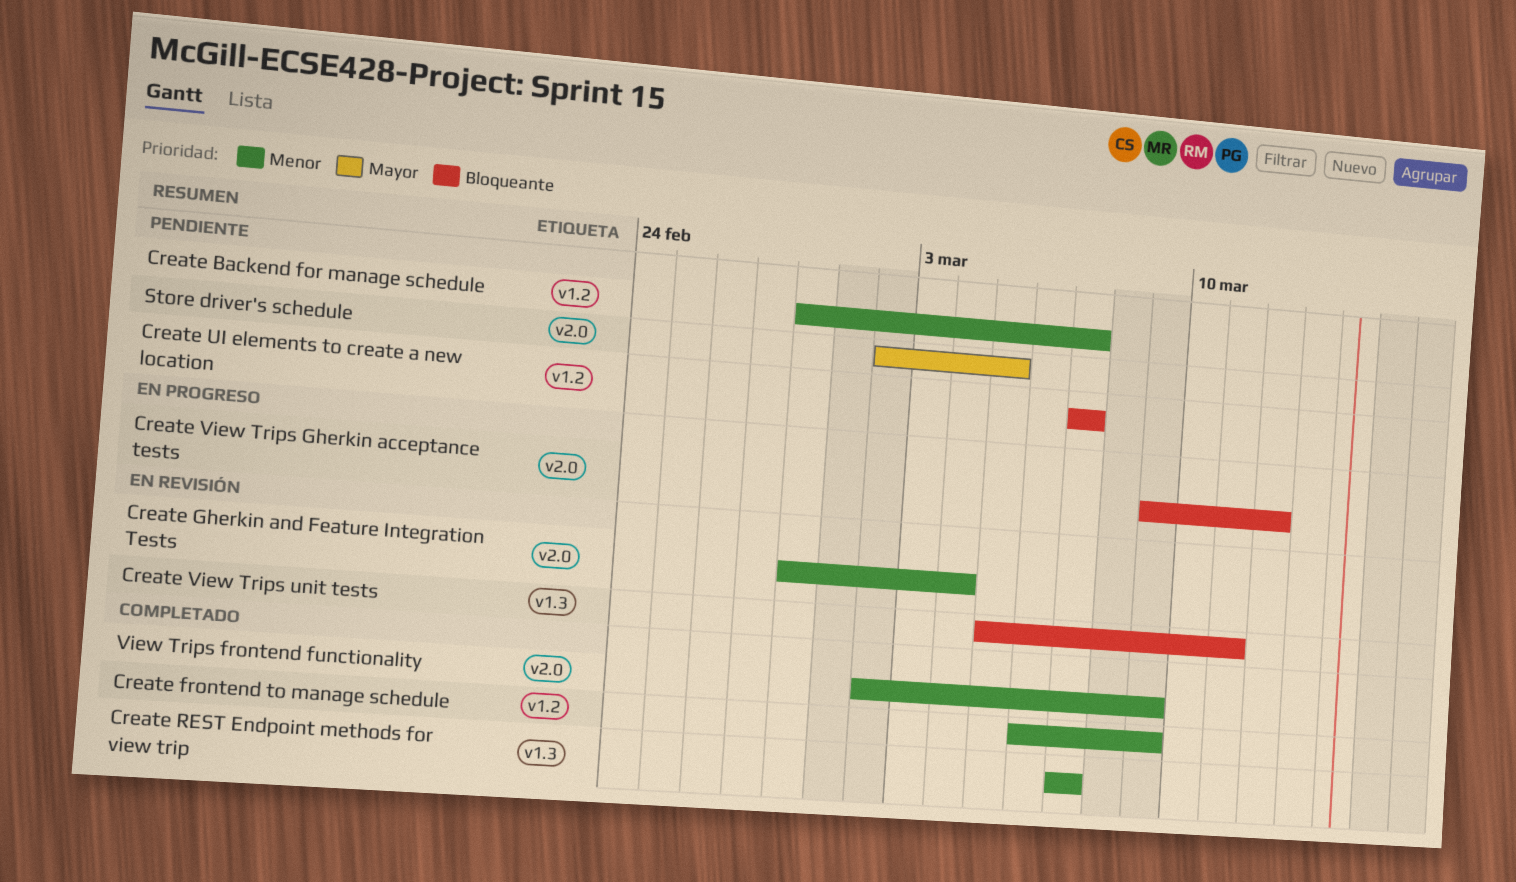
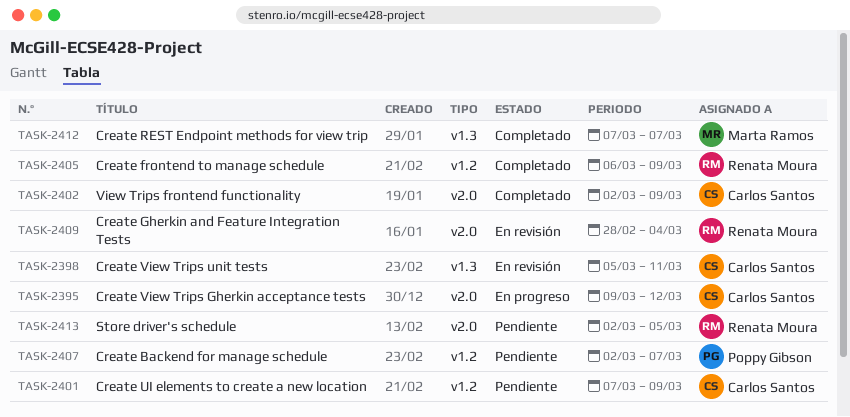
Create Backend for manage schedule, start: Feb 28 -> Mar 2
Create UI elements to create a new location, due: Mar 7 -> Mar 9

